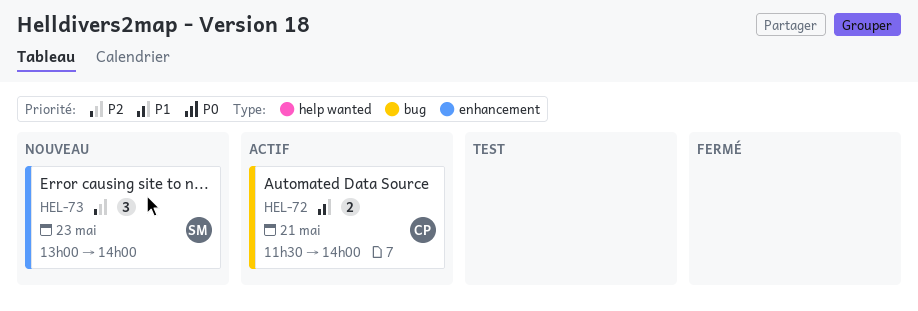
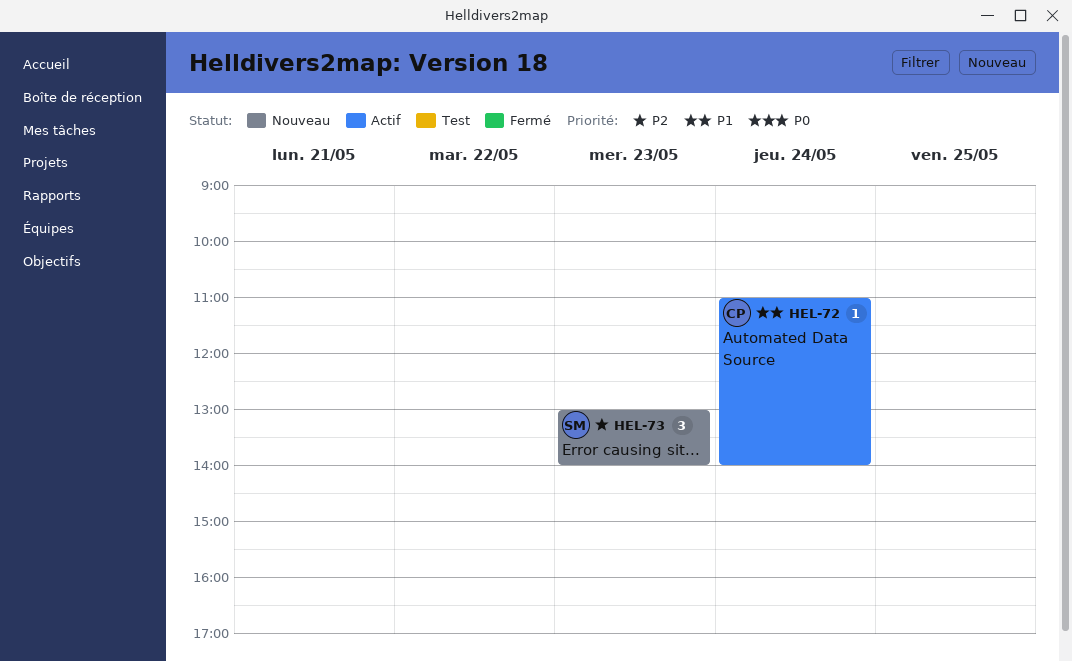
HEL-72, estimate: 2 -> 1
HEL-72, day: May 21 -> May 24
HEL-72, begins: 11:30 -> 11:00

